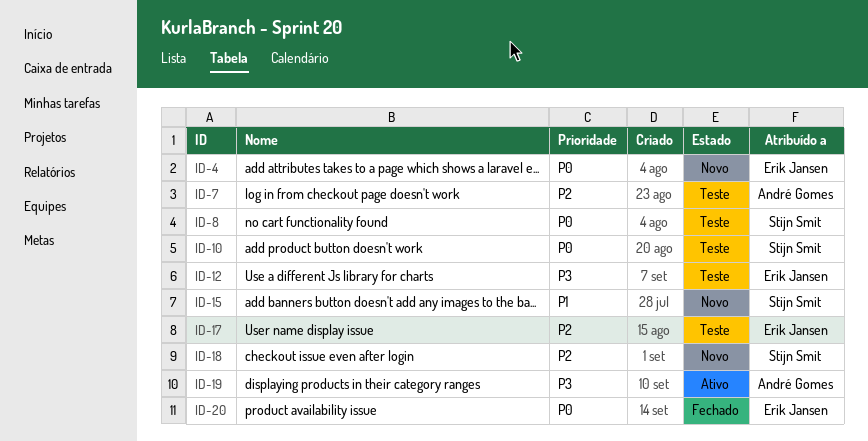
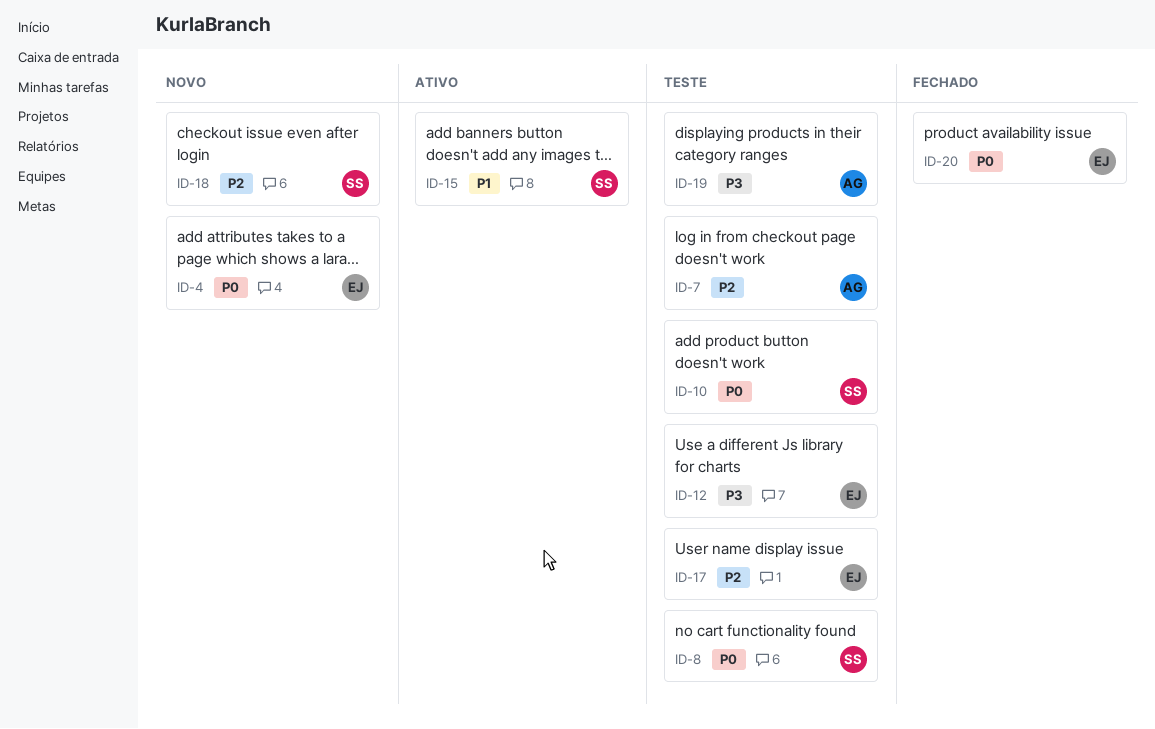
ID-15, status: Novo -> Ativo
ID-19, status: Ativo -> Teste

